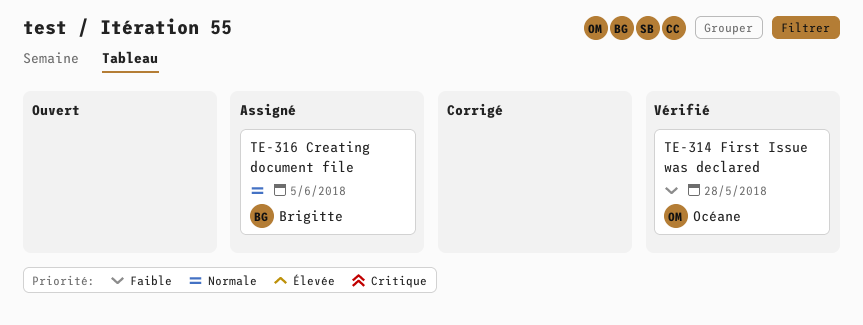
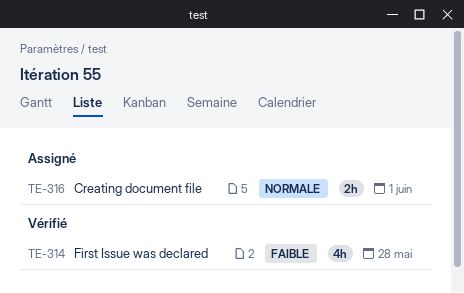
TE-316, due: Jun 5 -> Jun 1

